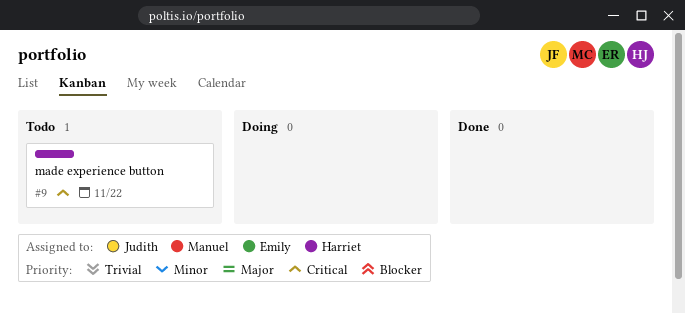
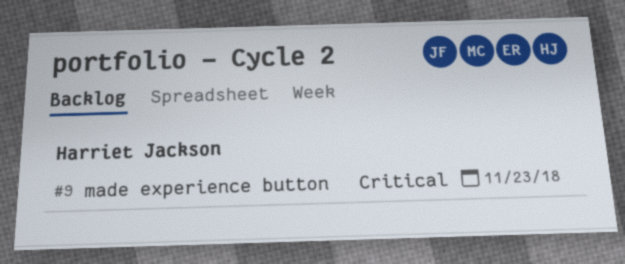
#9, due: Nov 22 -> Nov 23

